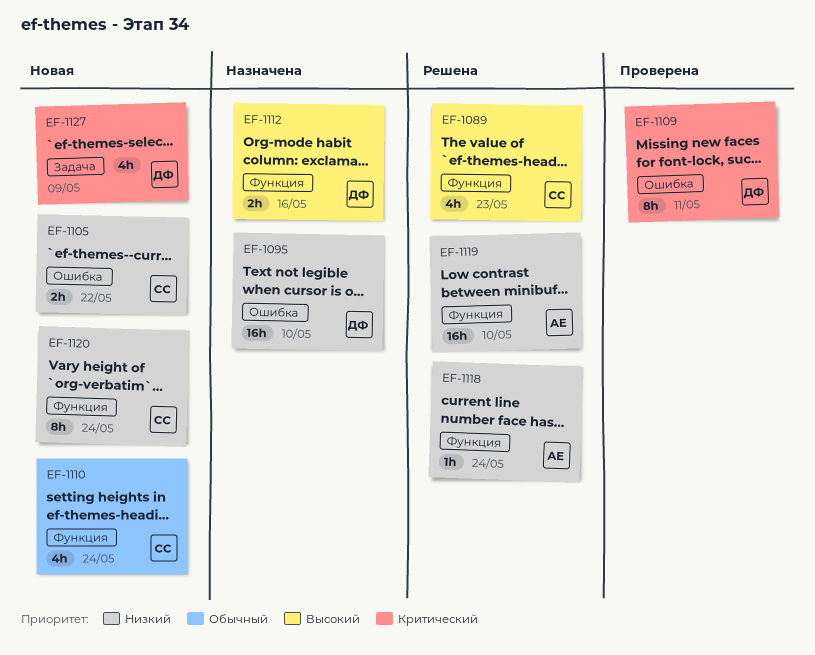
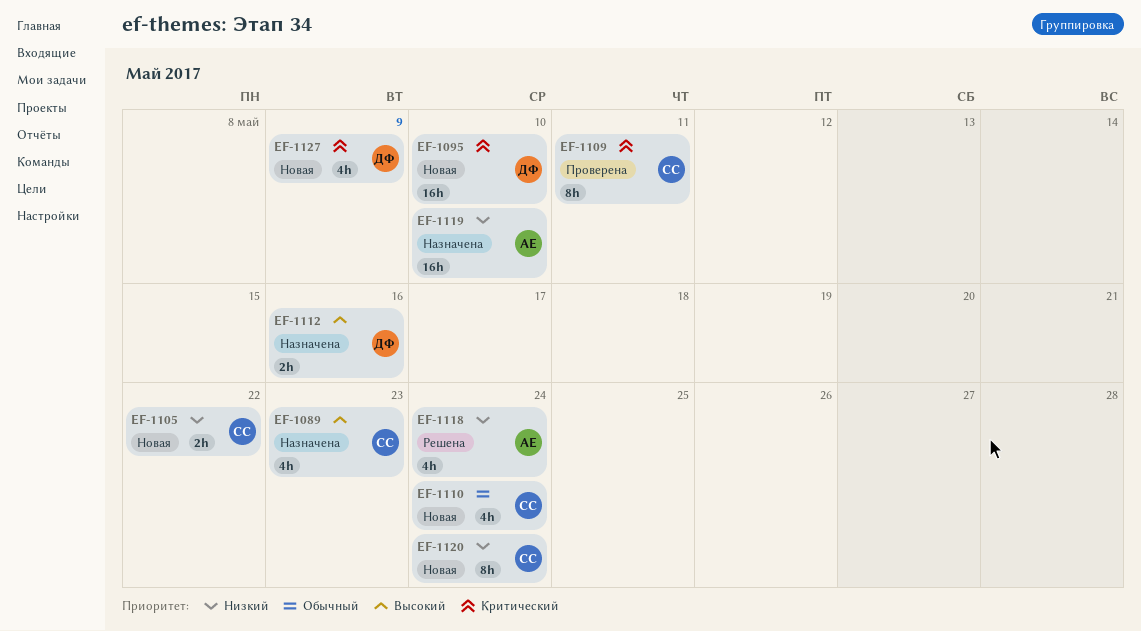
EF-1089, status: Решена -> Назначена
EF-1095, status: Назначена -> Новая
EF-1095, priority: Низкий -> Критический
EF-1109, owner: ДФ -> СС
EF-1118, estimate: 1h -> 4h
EF-1119, status: Решена -> Назначена

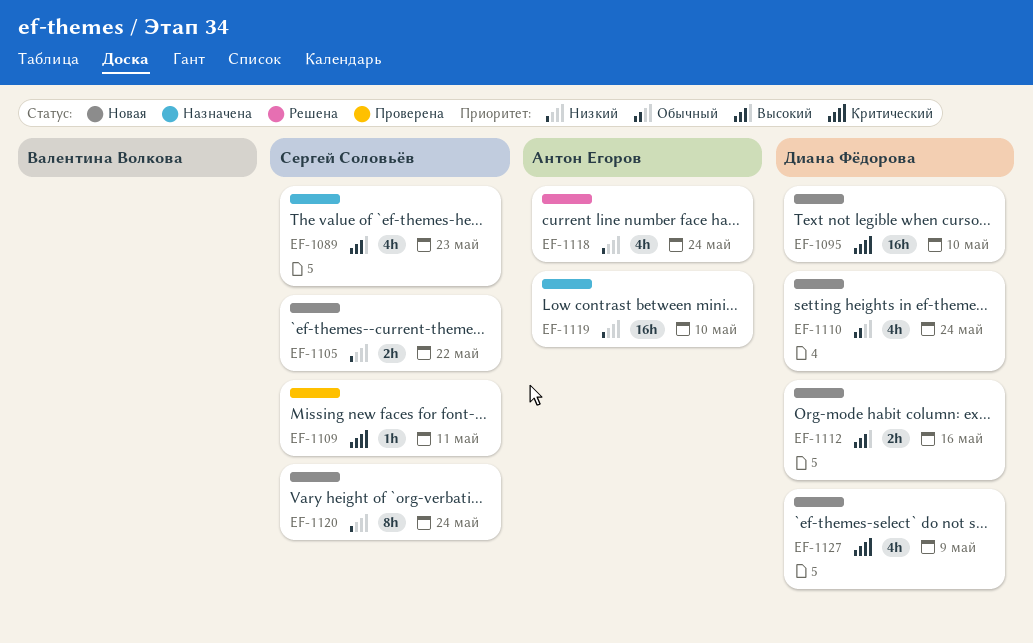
EF-1109, estimate: 8h -> 1h
EF-1110, owner: Сергей Соловьёв -> Диана Фёдорова
EF-1112, status: Назначена -> Новая

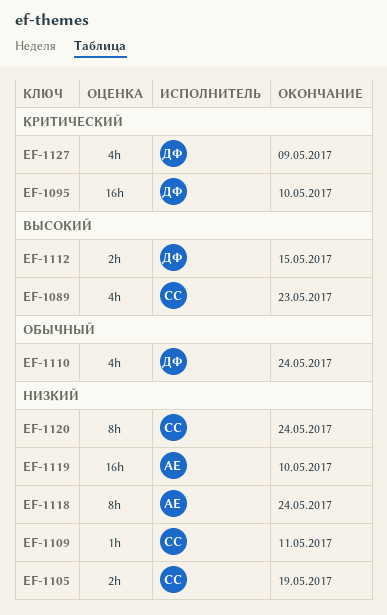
EF-1105, due: May 22 -> May 19
EF-1109, priority: Критический -> Низкий
EF-1112, due: May 16 -> May 15
EF-1118, estimate: 4h -> 8h

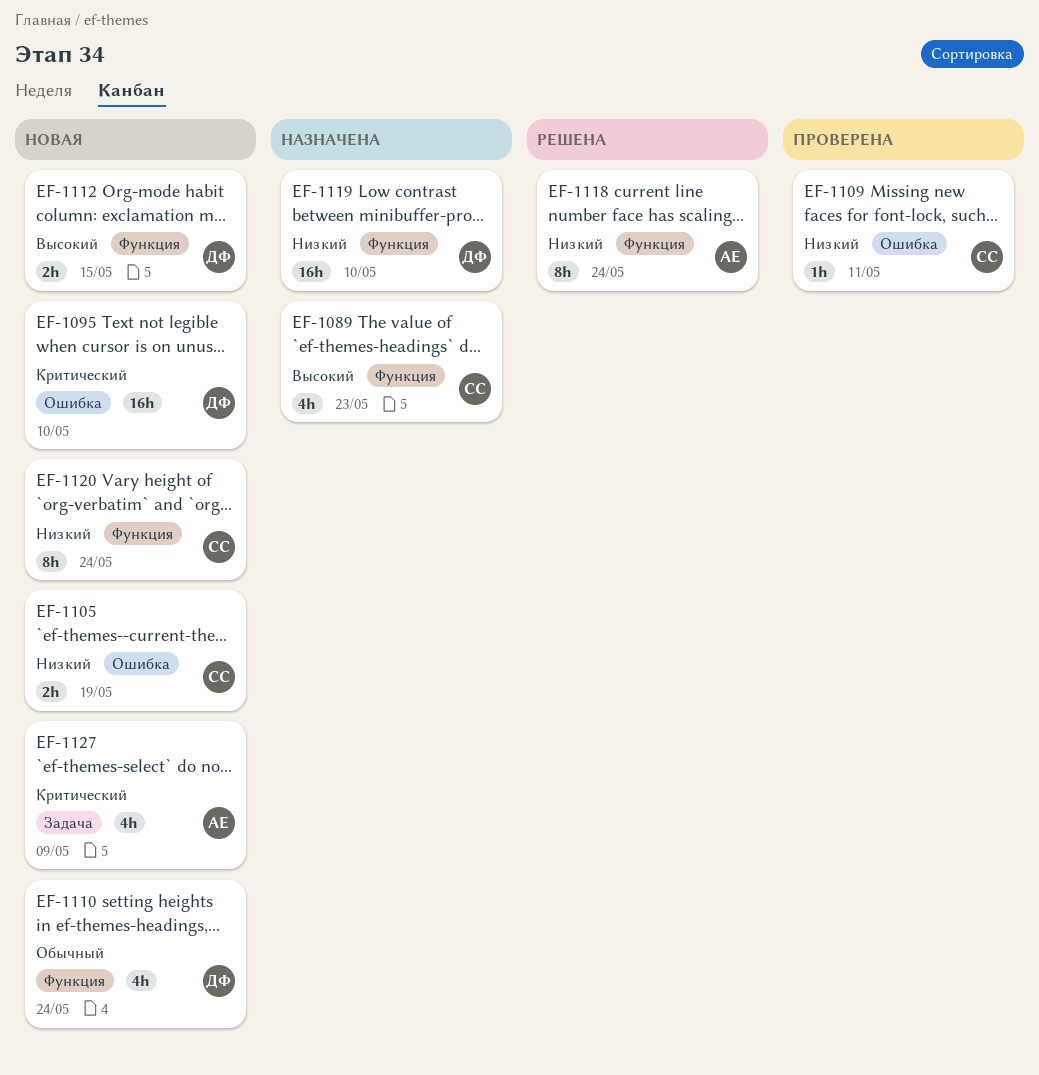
EF-1119, owner: АЕ -> ДФ
EF-1127, owner: ДФ -> АЕ

